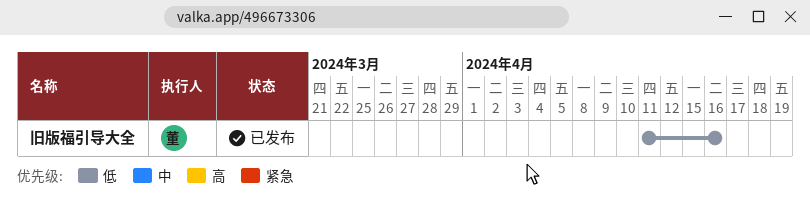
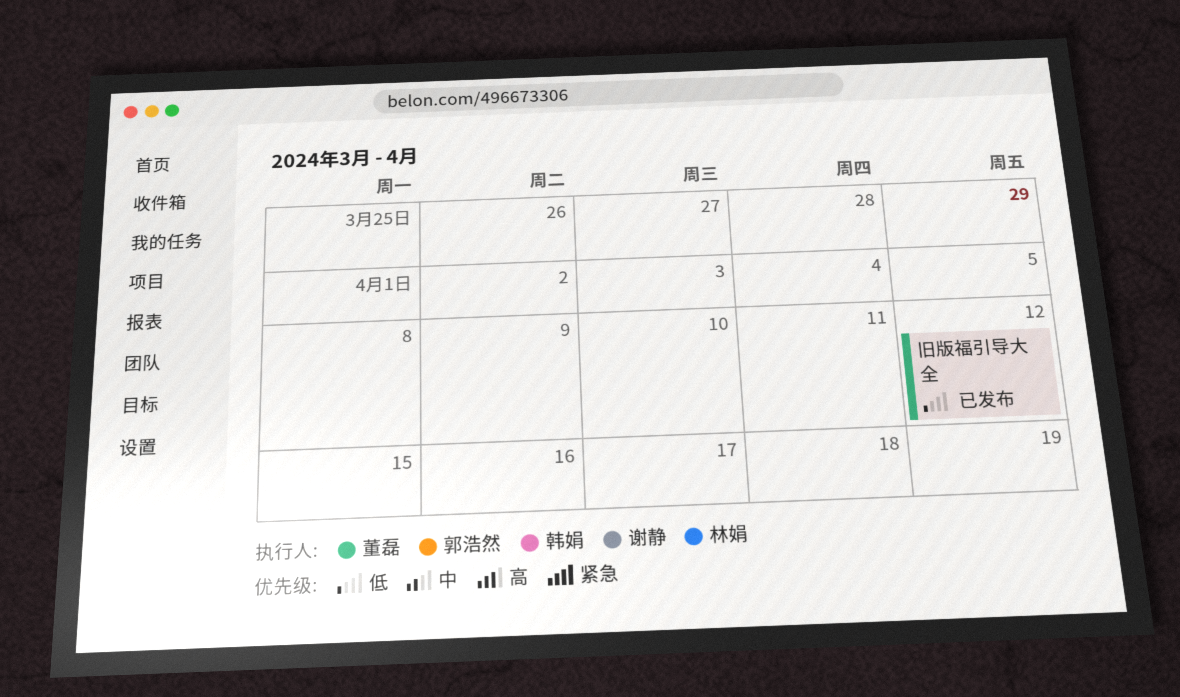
旧版福引导大全, due: Apr 16 -> Apr 12

